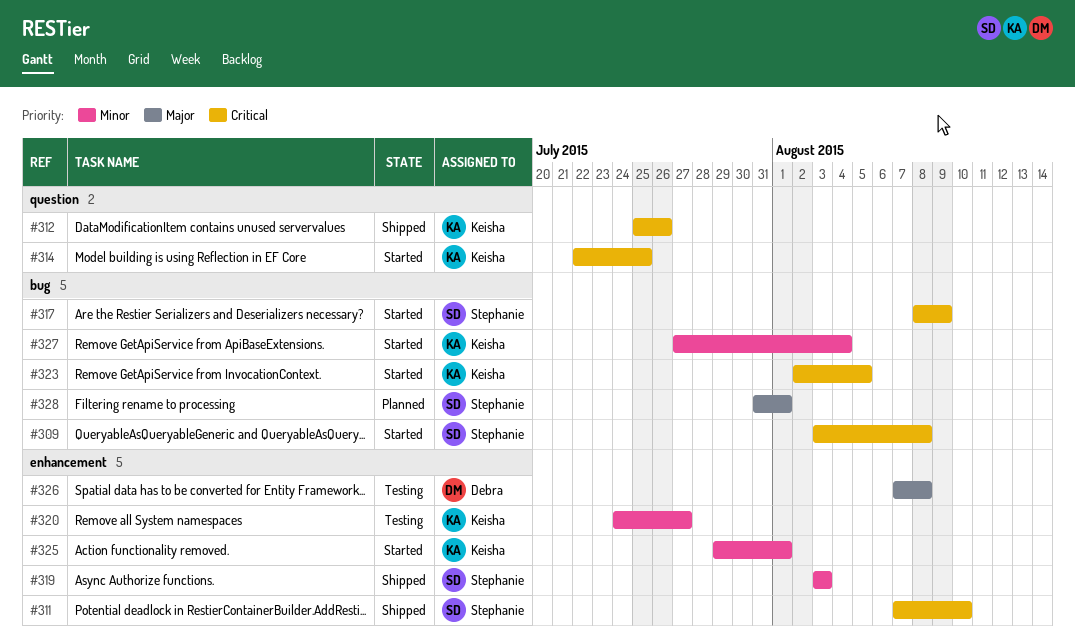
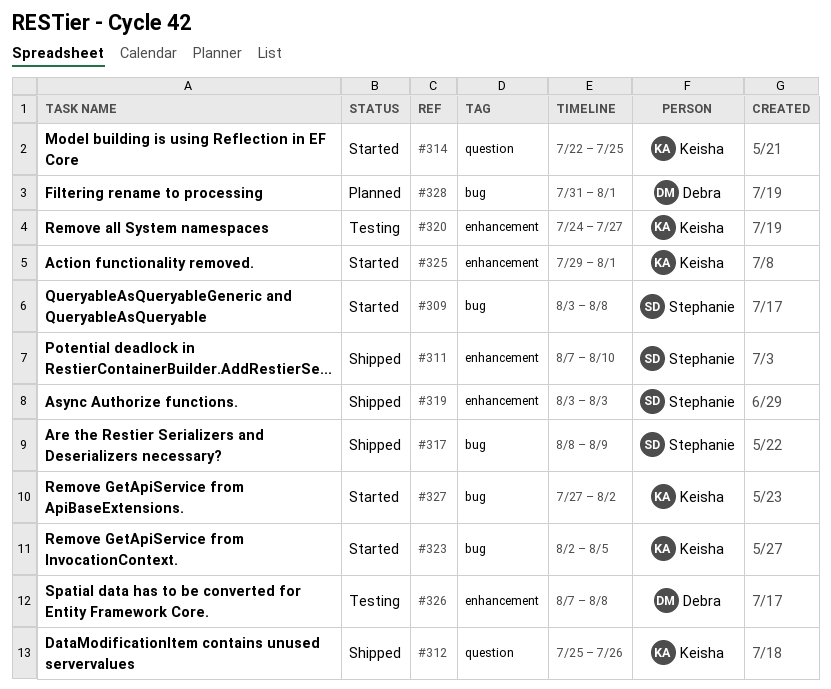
#317, status: Started -> Shipped
#327, due: Aug 4 -> Aug 2
#328, owner: Stephanie -> Debra

